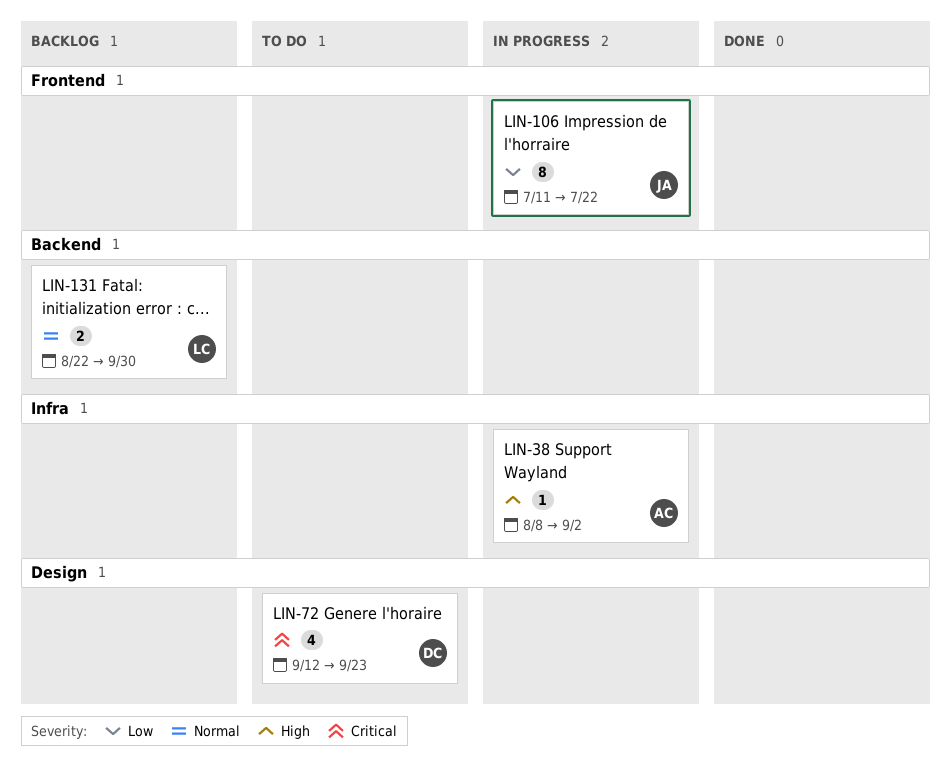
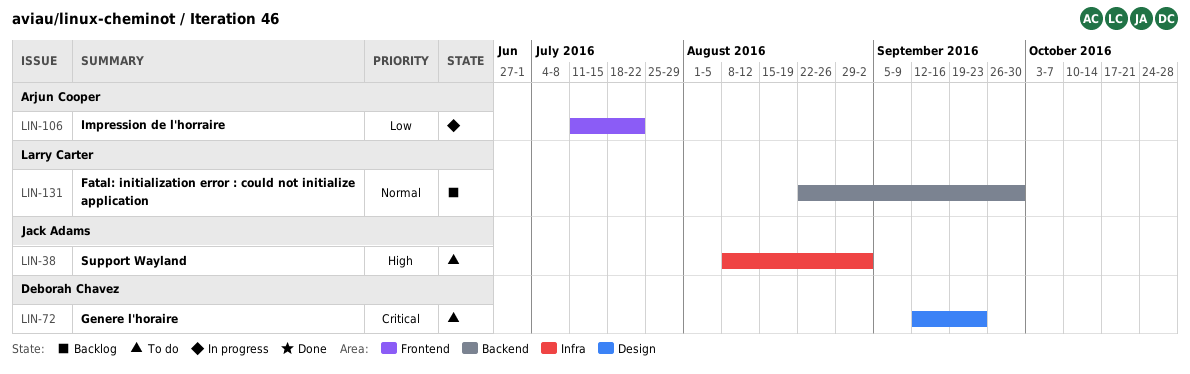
LIN-38, status: In progress -> To do
LIN-38, owner: Arjun Cooper -> Jack Adams
LIN-106, owner: Jack Adams -> Arjun Cooper

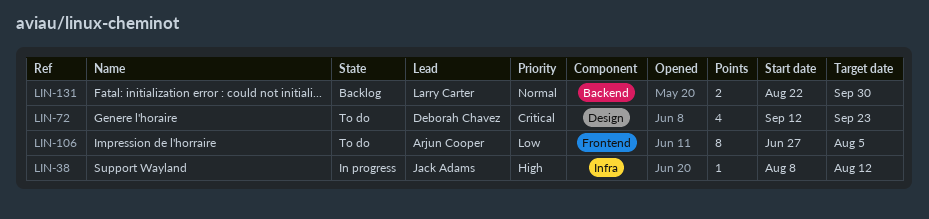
LIN-38, status: To do -> In progress
LIN-38, due: Sep 2 -> Aug 12
LIN-106, status: In progress -> To do
LIN-106, start: Jul 11 -> Jun 27
LIN-106, due: Jul 22 -> Aug 5

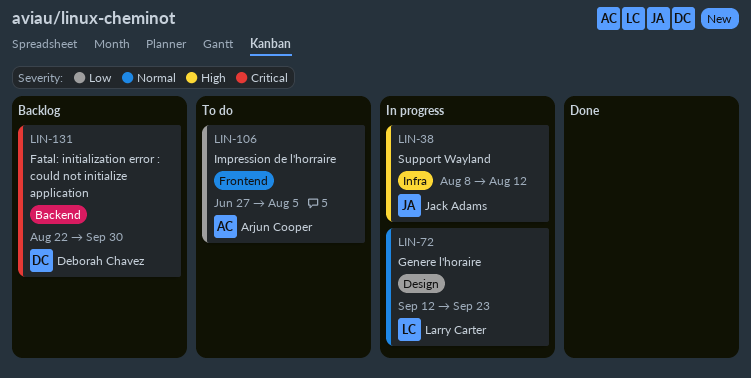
LIN-72, status: To do -> In progress
LIN-72, owner: Deborah Chavez -> Larry Carter
LIN-72, priority: Critical -> Normal
LIN-131, owner: Larry Carter -> Deborah Chavez
LIN-131, priority: Normal -> Critical

